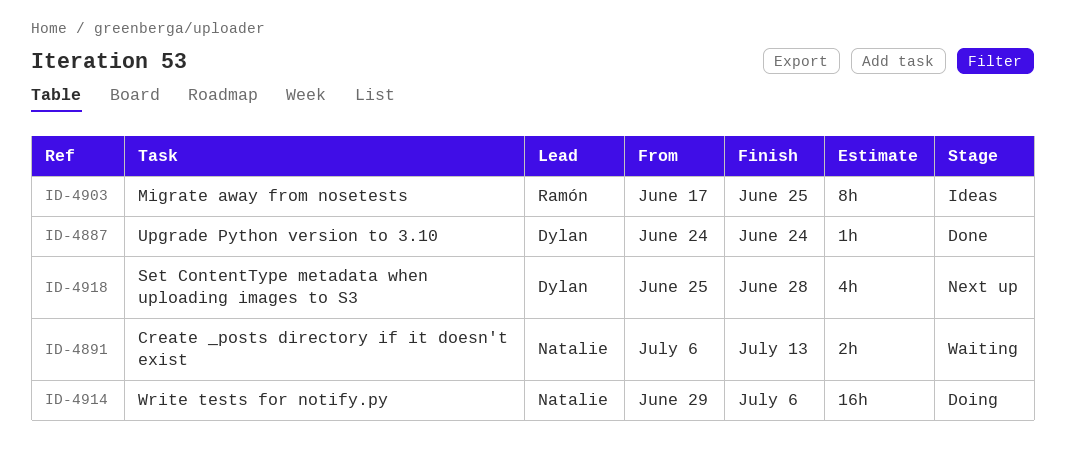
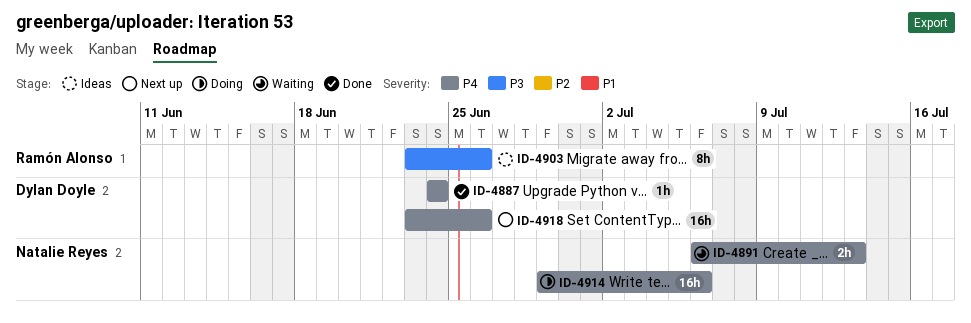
ID-4903, start: Jun 17 -> Jun 23
ID-4903, due: Jun 25 -> Jun 26
ID-4918, estimate: 4h -> 16h
ID-4918, start: Jun 25 -> Jun 23
ID-4918, due: Jun 28 -> Jun 26

